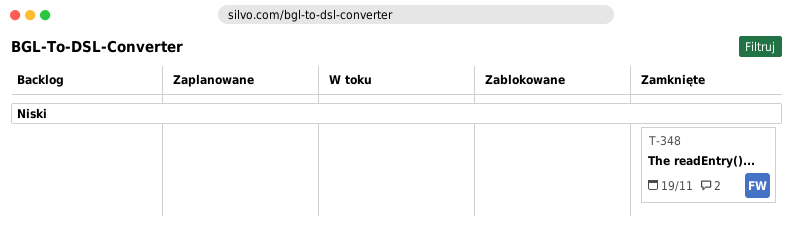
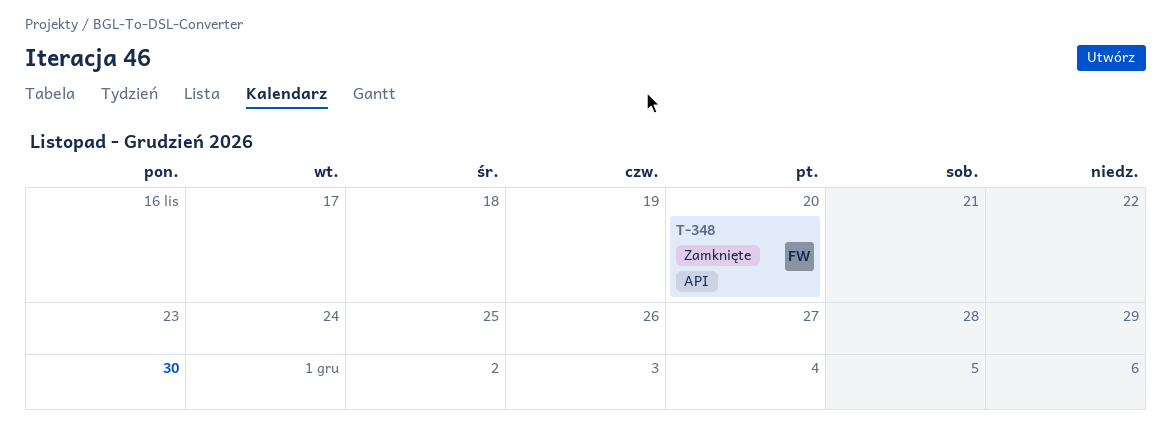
T-348, due: Nov 19 -> Nov 20

